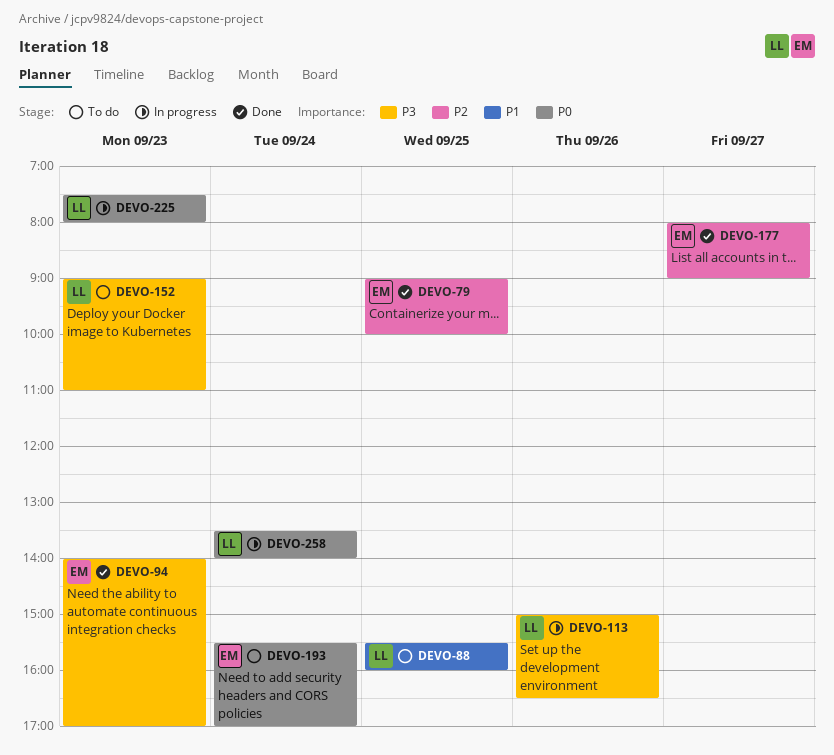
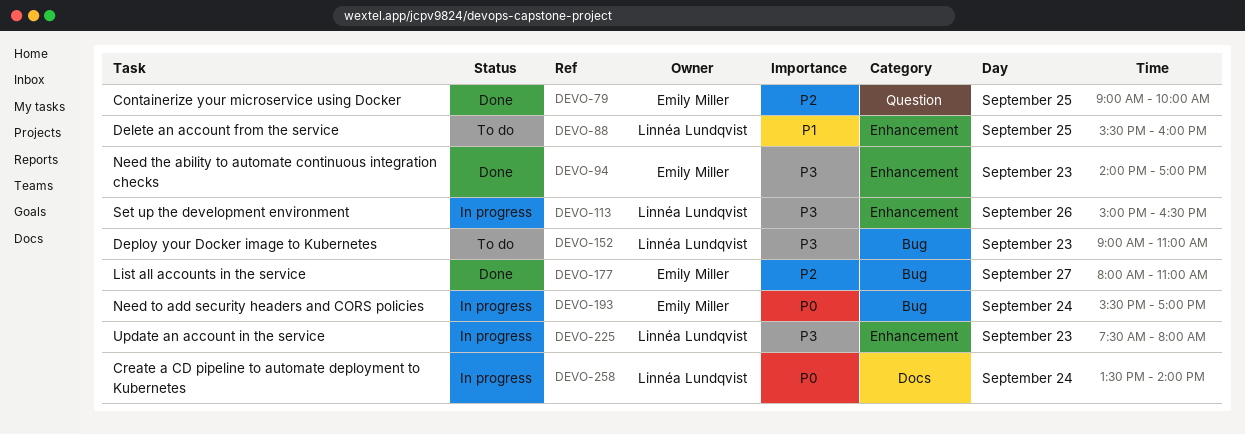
DEVO-177, ends: 09:00 -> 11:00
DEVO-193, status: To do -> In progress
DEVO-225, priority: P0 -> P3

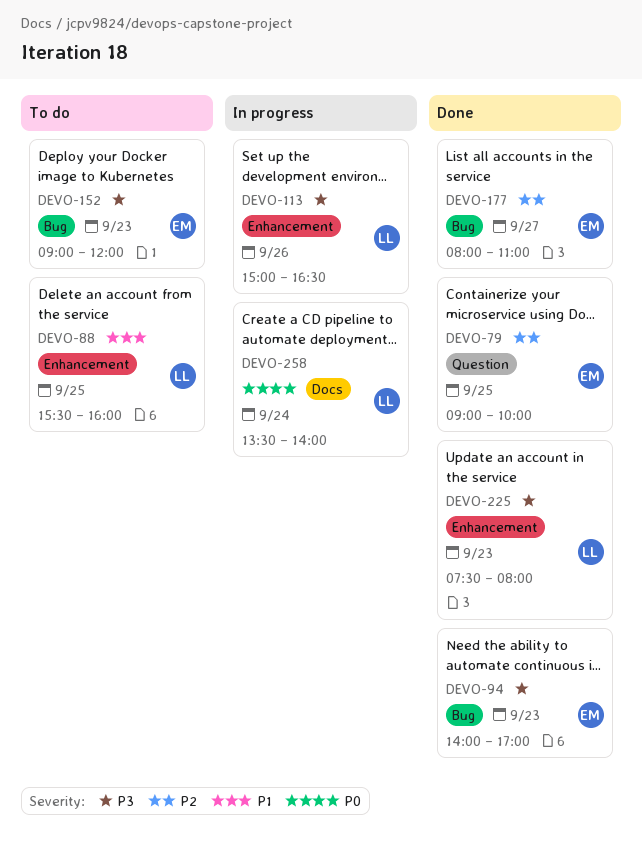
DEVO-94, label: Enhancement -> Bug
DEVO-152, owner: Linnéa Lundqvist -> Emily Miller
DEVO-152, ends: 11:00 -> 12:00
DEVO-193: present -> none
DEVO-225, status: In progress -> Done

